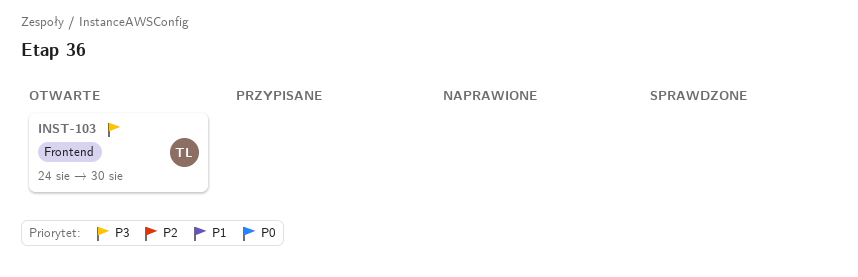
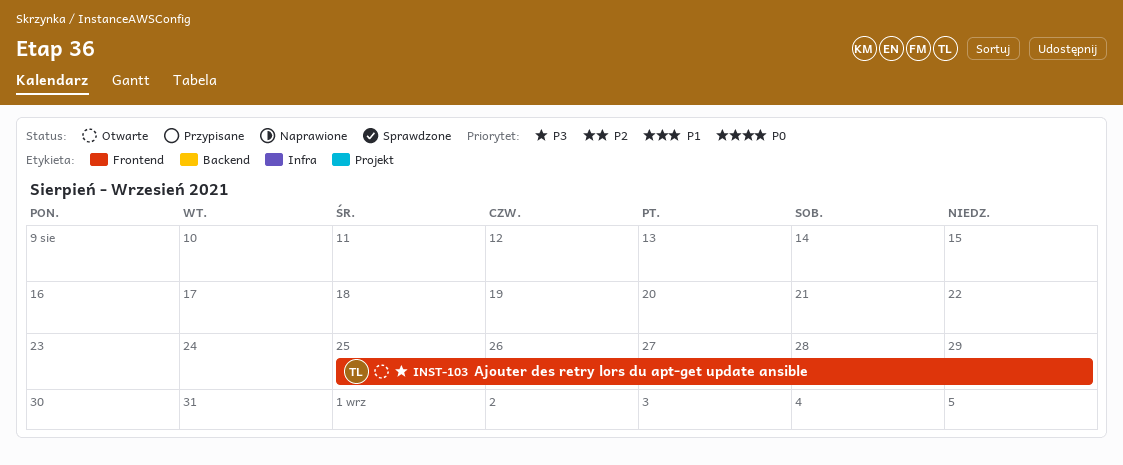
INST-103, start: Aug 24 -> Aug 25
INST-103, due: Aug 30 -> Aug 29

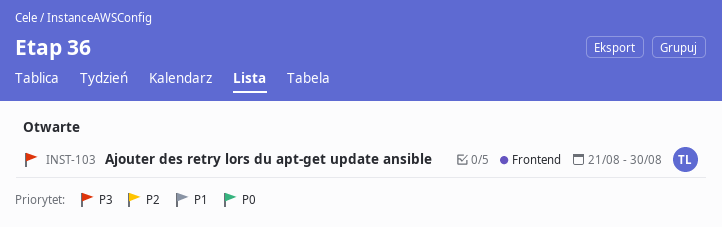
INST-103, start: Aug 25 -> Aug 21
INST-103, due: Aug 29 -> Aug 30

